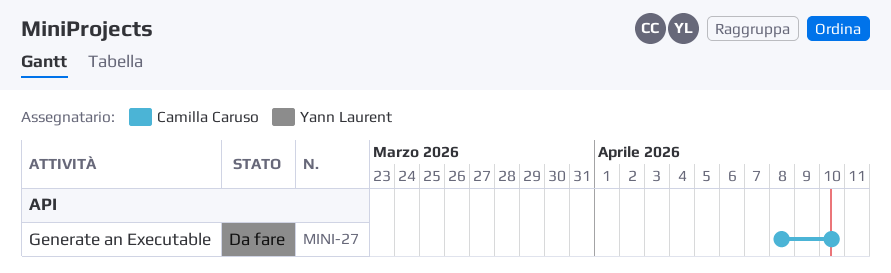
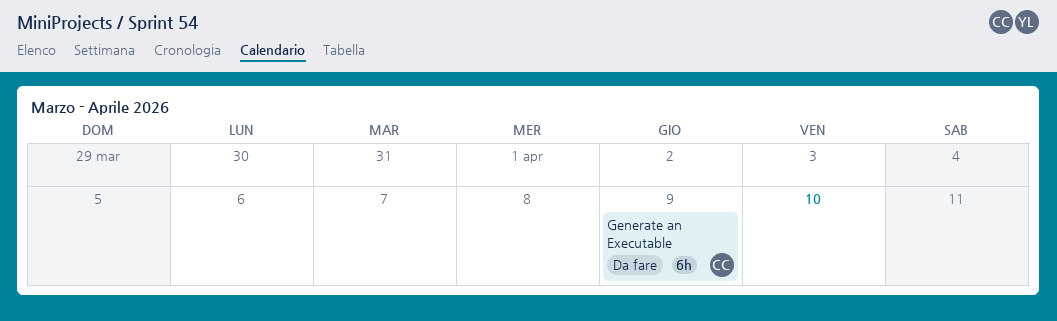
Generate an Executable, due: Apr 10 -> Apr 9

